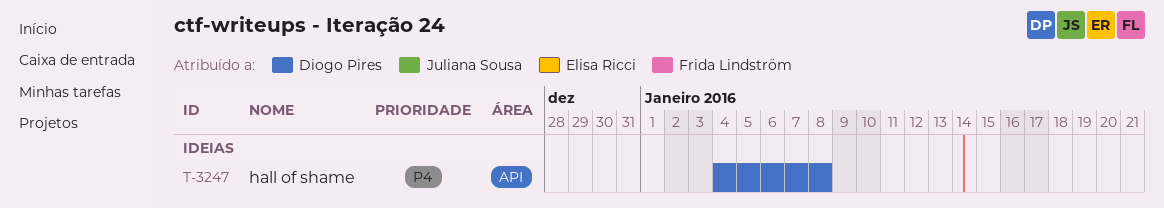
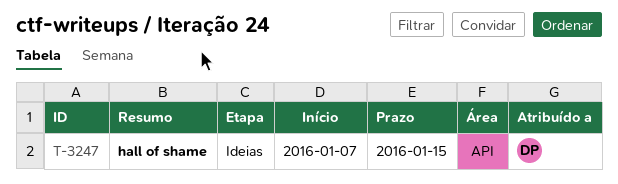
T-3247, start: Jan 4 -> Jan 7
T-3247, due: Jan 8 -> Jan 15

